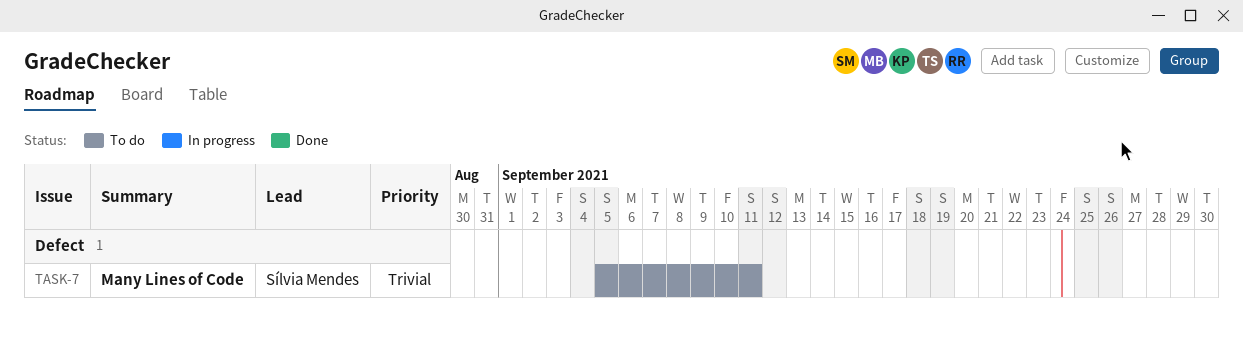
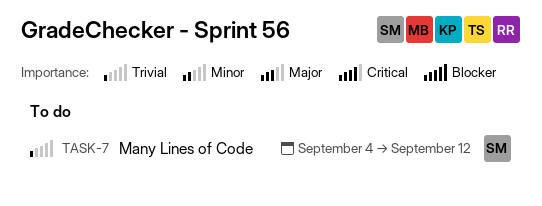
TASK-7, start: Sep 5 -> Sep 4
TASK-7, due: Sep 11 -> Sep 12

